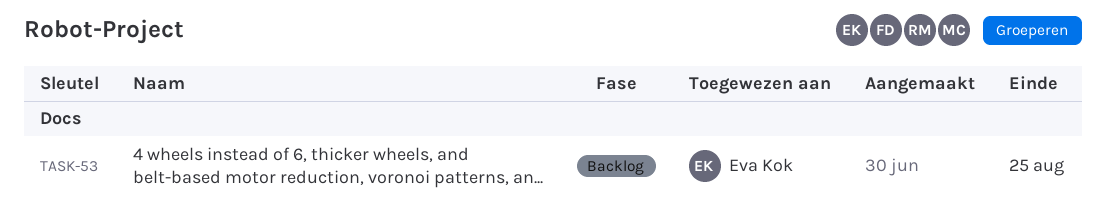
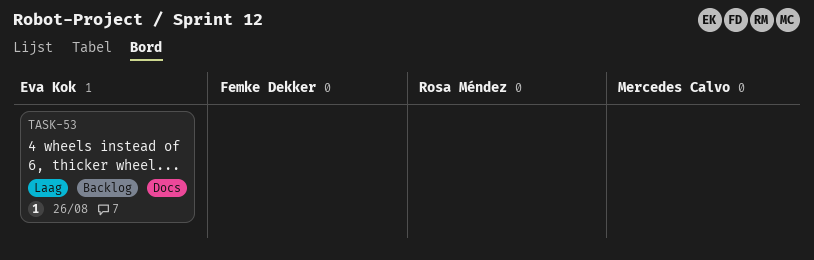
TASK-53, due: Aug 25 -> Aug 26

